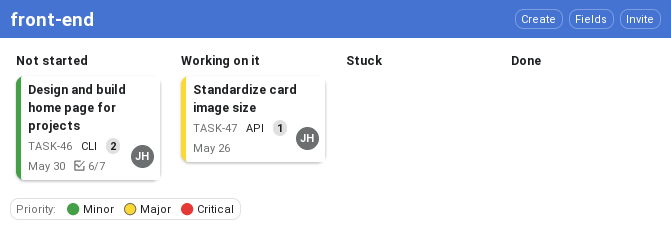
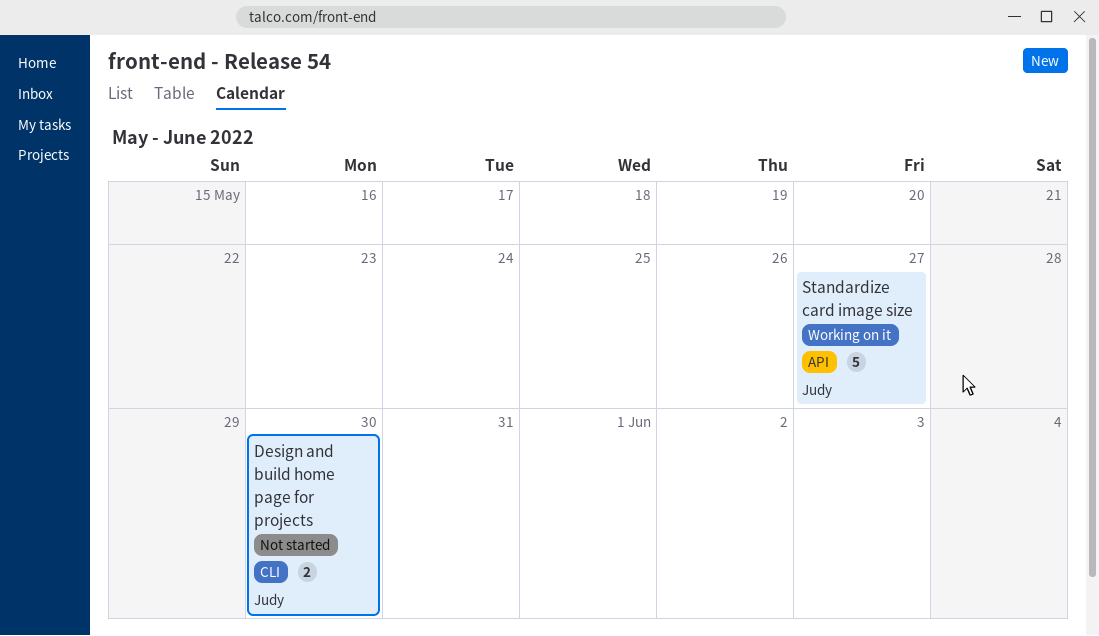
Standardize card image size, estimate: 1 -> 5
Standardize card image size, due: May 26 -> May 27

